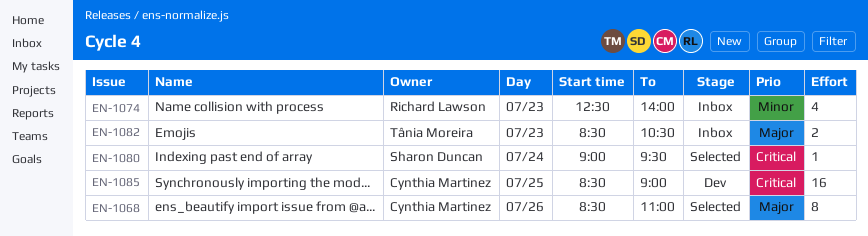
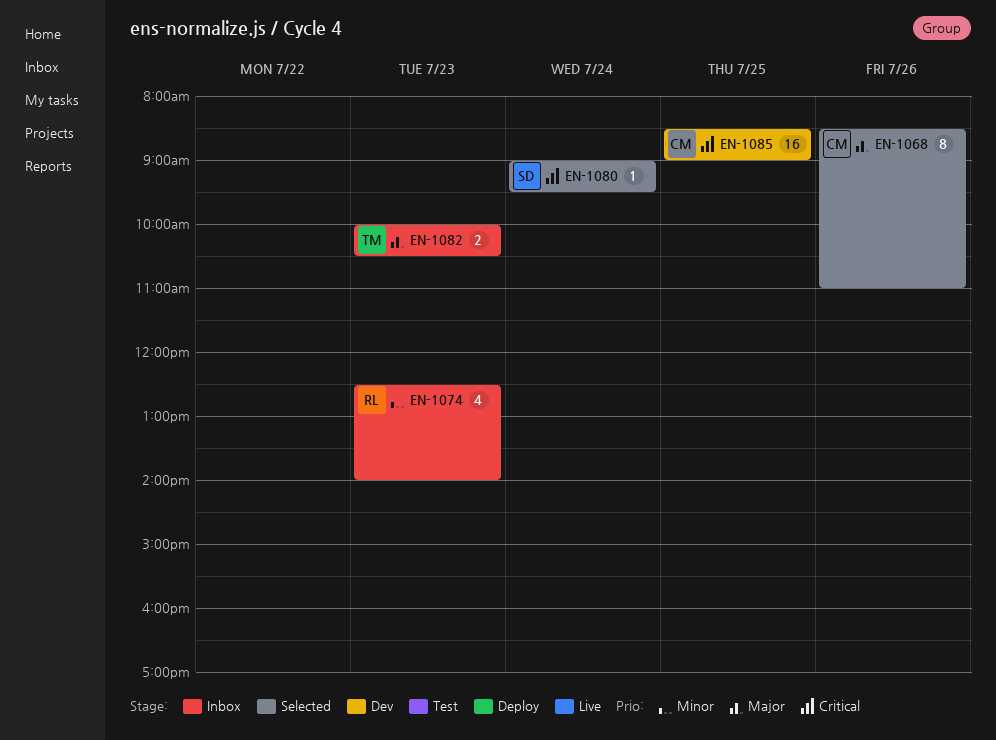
EN-1082, begins: 08:30 -> 10:00

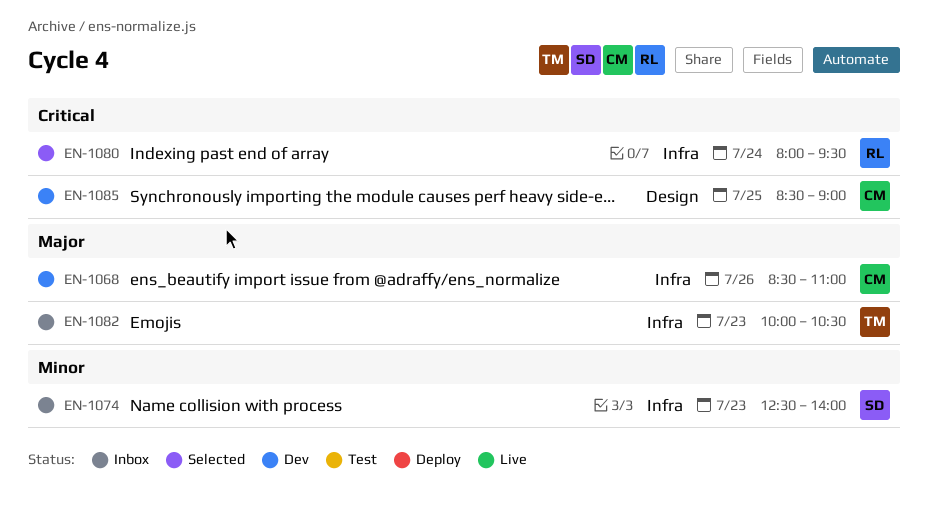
EN-1068, status: Selected -> Dev
EN-1074, owner: RL -> SD
EN-1080, owner: SD -> RL
EN-1080, begins: 09:00 -> 08:00

